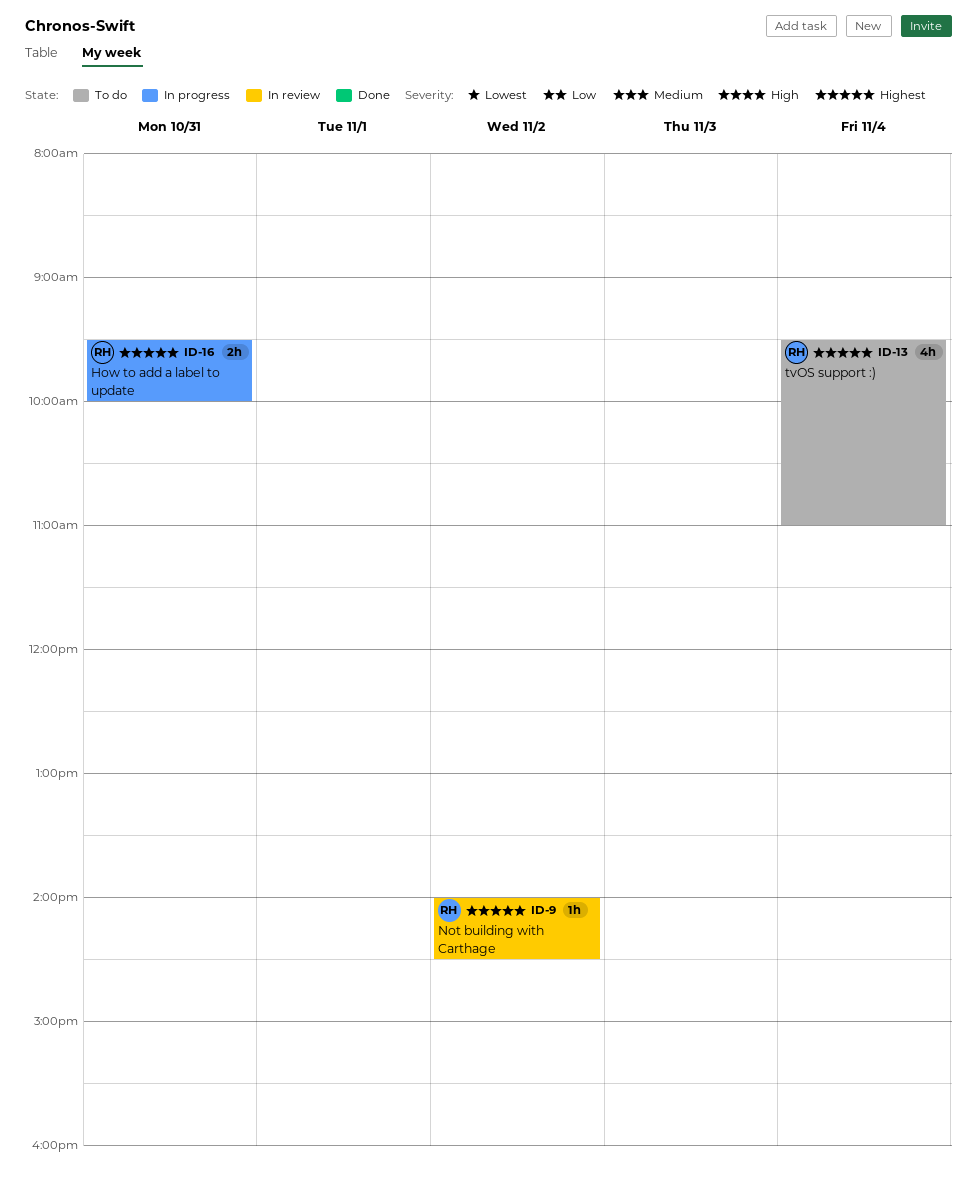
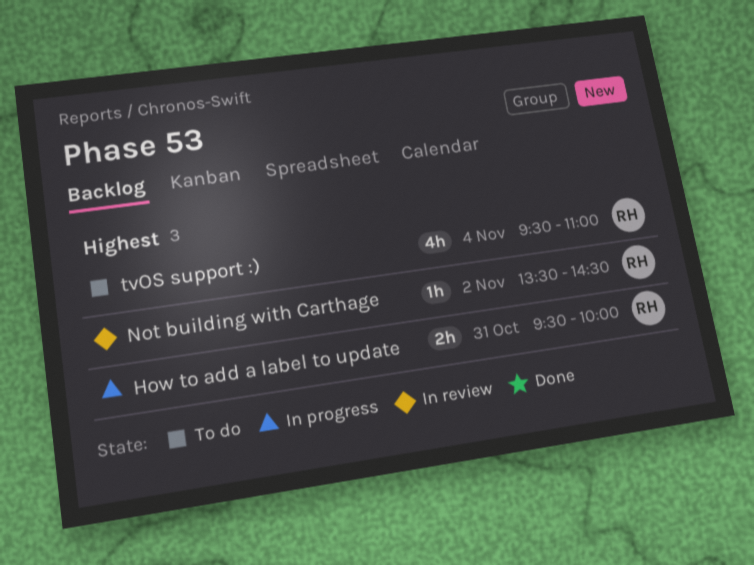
Not building with Carthage, begins: 14:00 -> 13:30

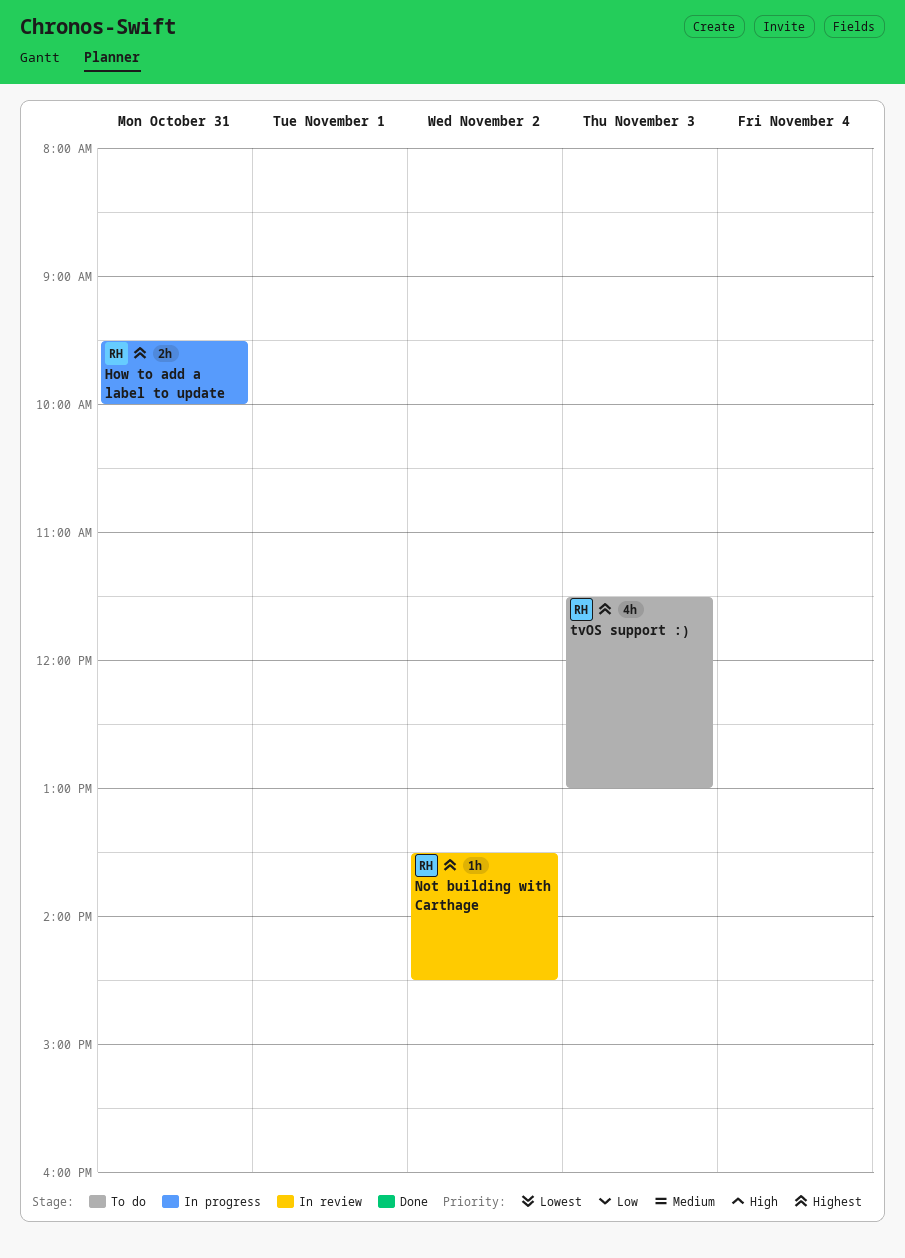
tvOS support :), day: Nov 4 -> Nov 3
tvOS support :), begins: 09:30 -> 11:30
tvOS support :), ends: 11:00 -> 13:00

